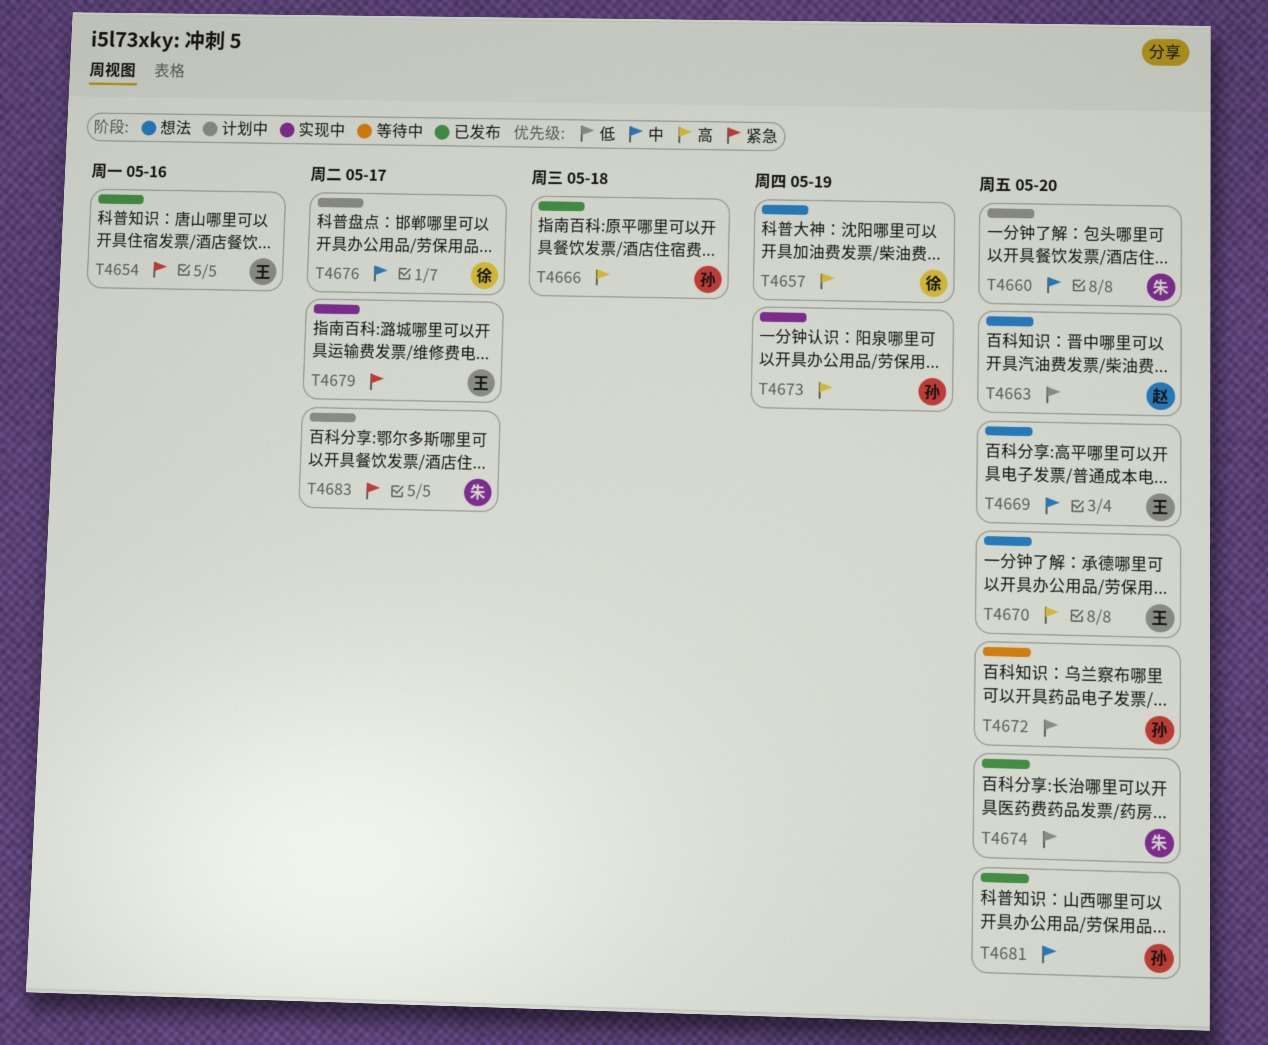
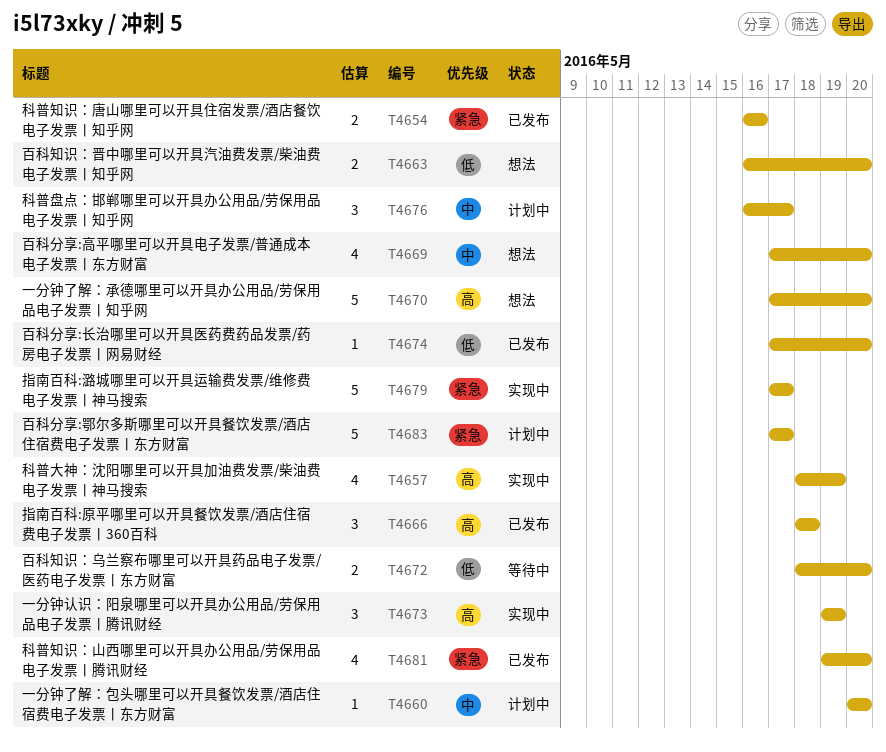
T4657, status: 想法 -> 实现中
T4681, priority: 中 -> 紧急

